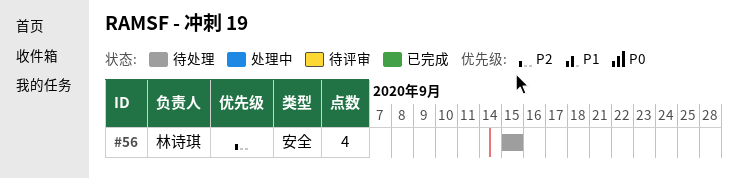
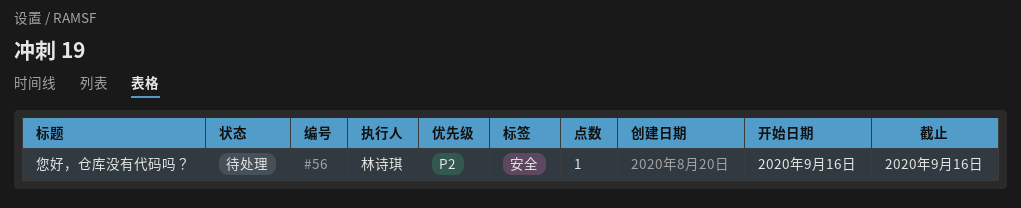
#56, estimate: 4 -> 1
#56, start: Sep 15 -> Sep 16
#56, due: Sep 15 -> Sep 16

